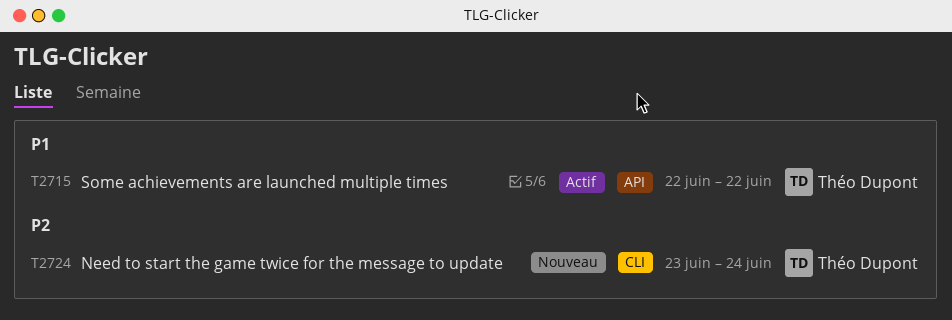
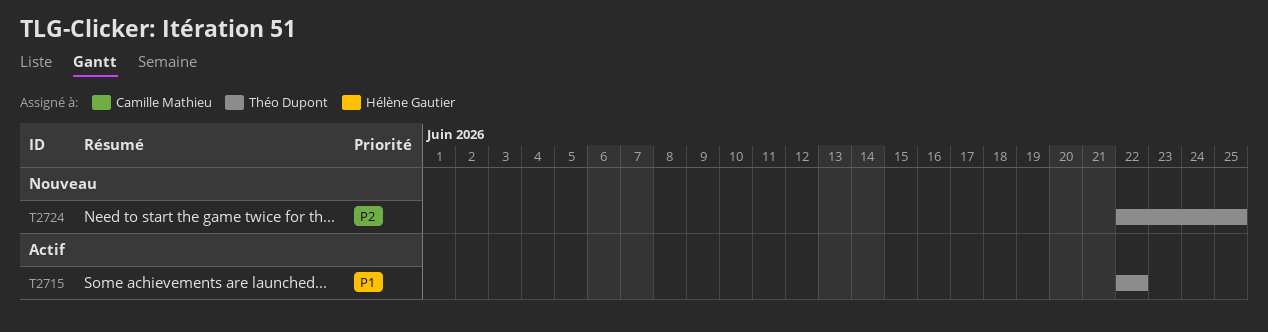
T2724, start: Jun 23 -> Jun 22
T2724, due: Jun 24 -> Jun 25

